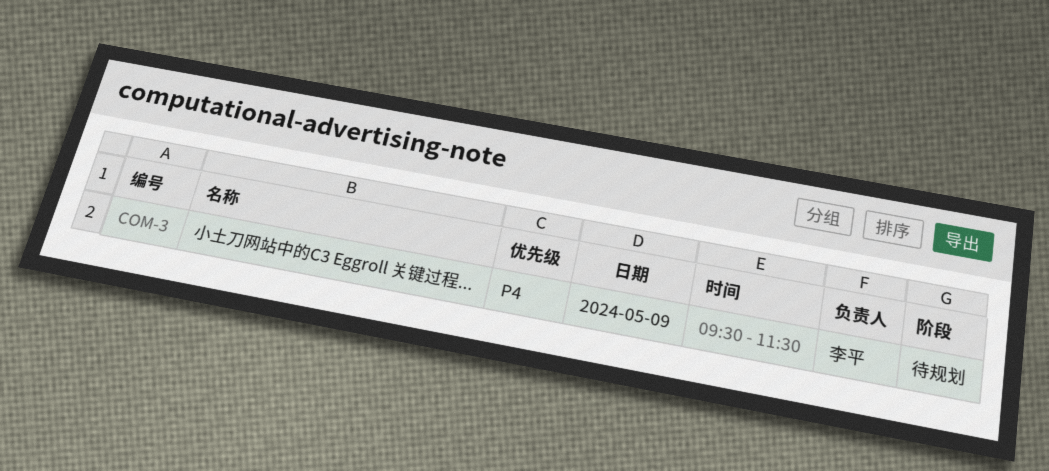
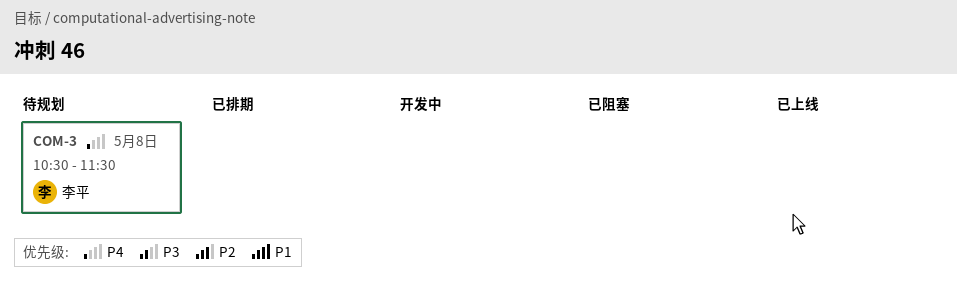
COM-3, day: May 9 -> May 8
COM-3, begins: 09:30 -> 10:30

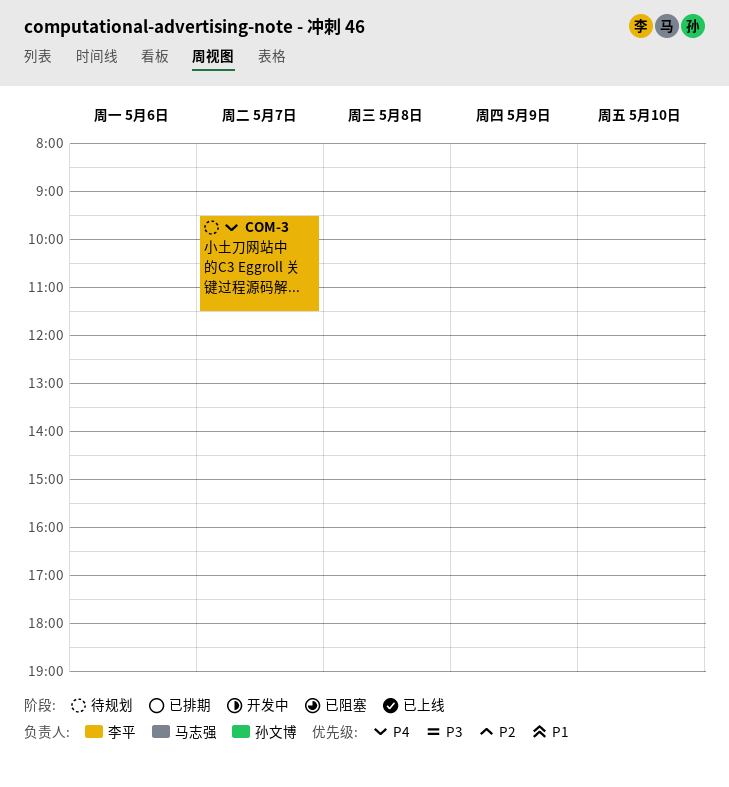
COM-3, day: May 8 -> May 7
COM-3, begins: 10:30 -> 09:30

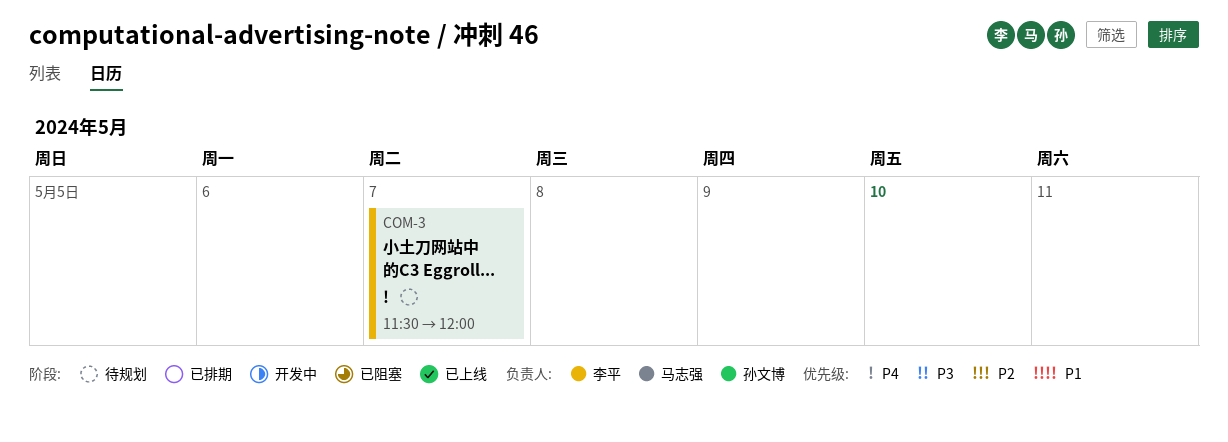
COM-3, begins: 09:30 -> 11:30
COM-3, ends: 11:30 -> 12:00

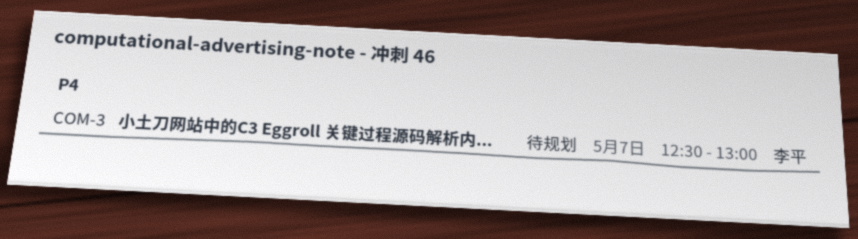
COM-3, begins: 11:30 -> 12:30
COM-3, ends: 12:00 -> 13:00

